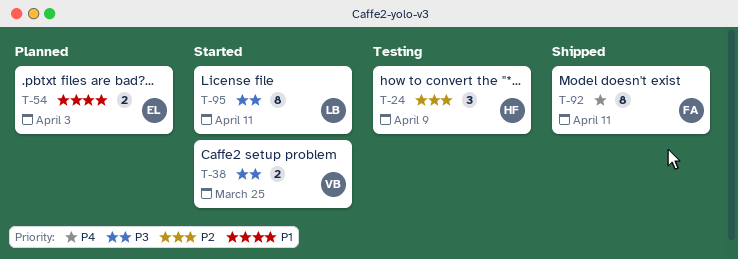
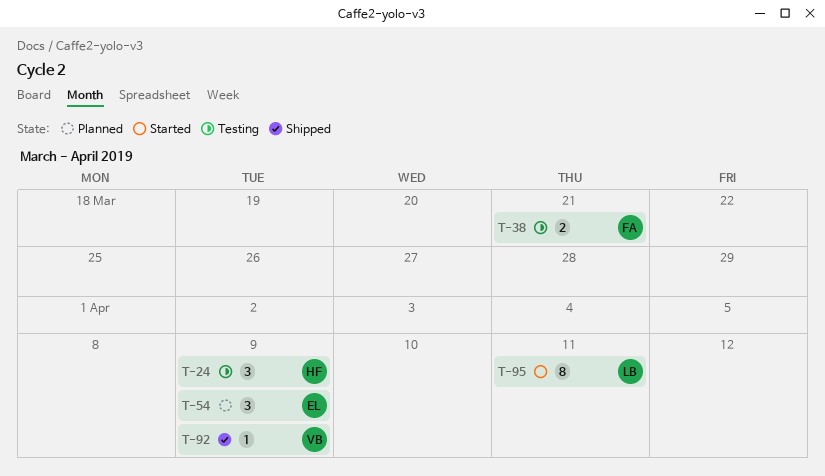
T-38, status: Started -> Testing
T-38, owner: VB -> FA
T-38, due: Mar 25 -> Mar 21
T-54, estimate: 2 -> 3
T-54, due: Apr 3 -> Apr 9
T-92, owner: FA -> VB
T-92, estimate: 8 -> 1
T-92, due: Apr 11 -> Apr 9

